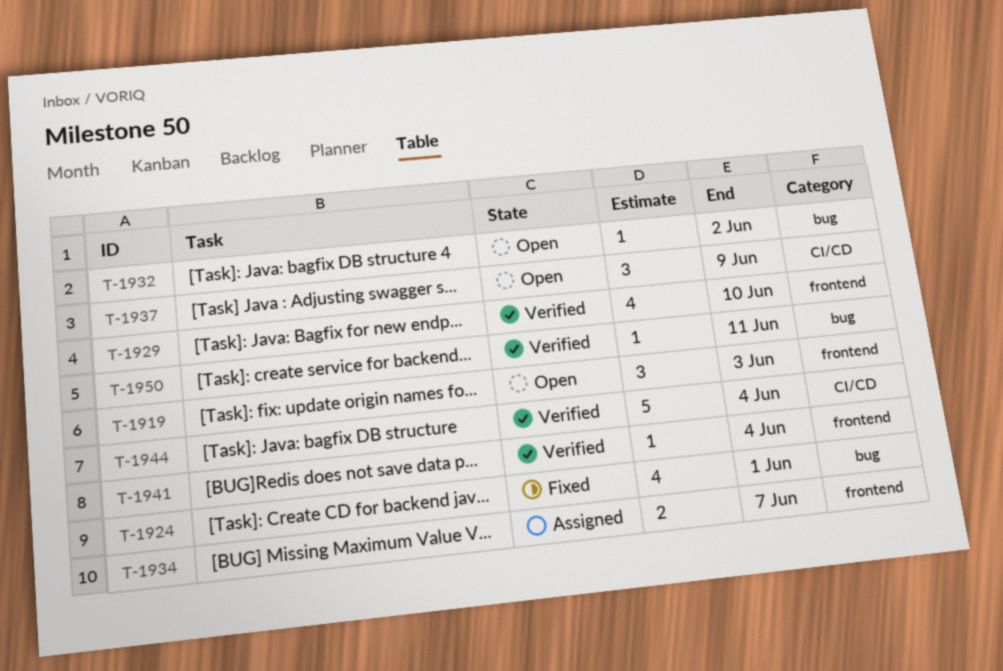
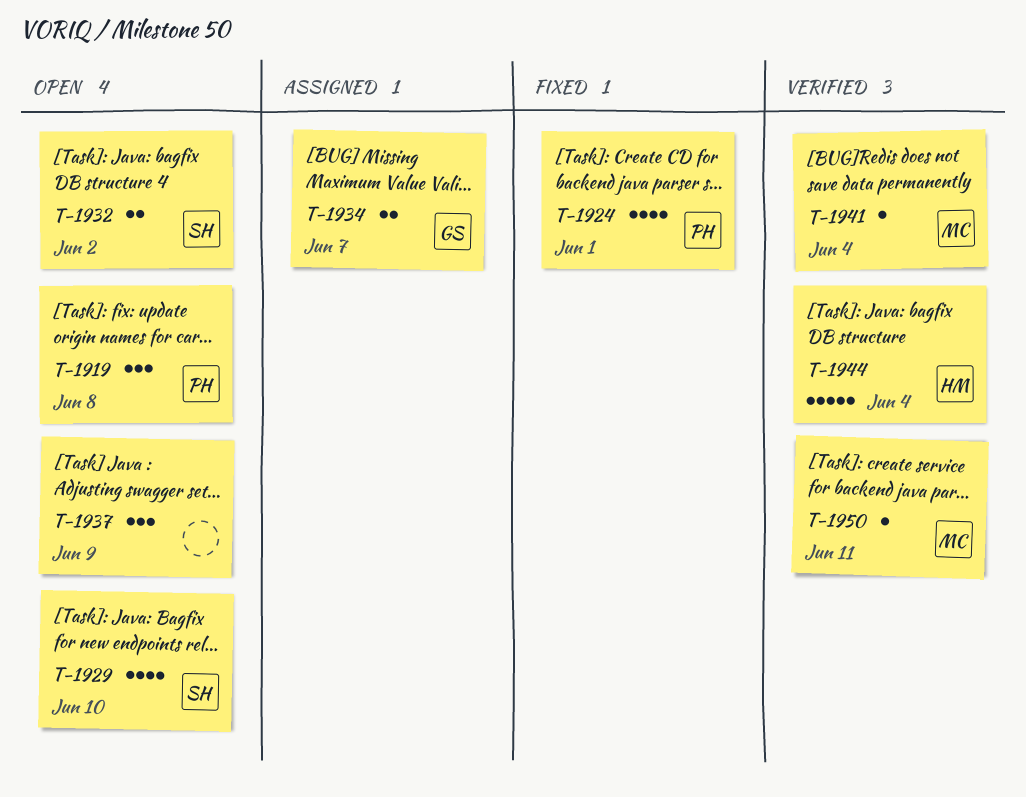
T-1919, due: Jun 3 -> Jun 8
T-1929, status: Verified -> Open
T-1932, estimate: 1 -> 2

